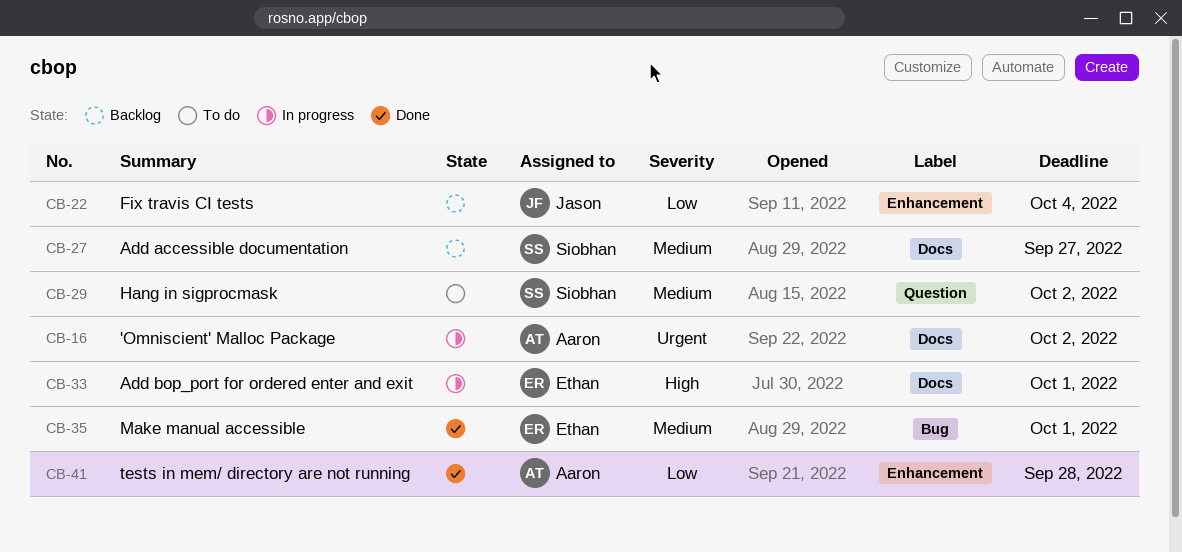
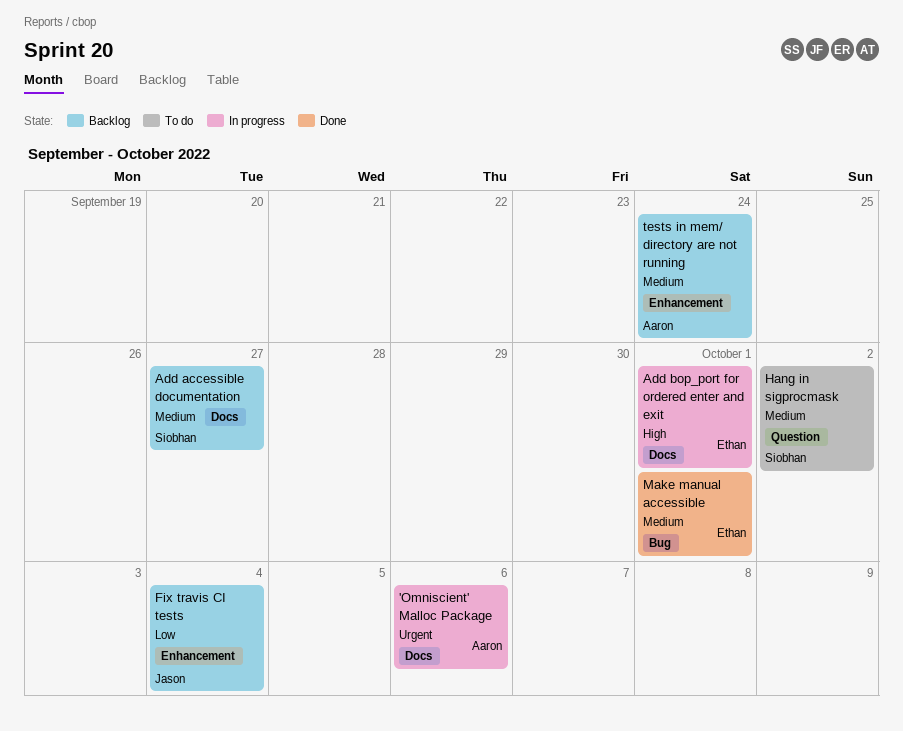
'Omniscient' Malloc Package, due: Oct 2 -> Oct 6
tests in mem/ directory are not running, status: Done -> Backlog
tests in mem/ directory are not running, priority: Low -> Medium
tests in mem/ directory are not running, due: Sep 28 -> Sep 24

